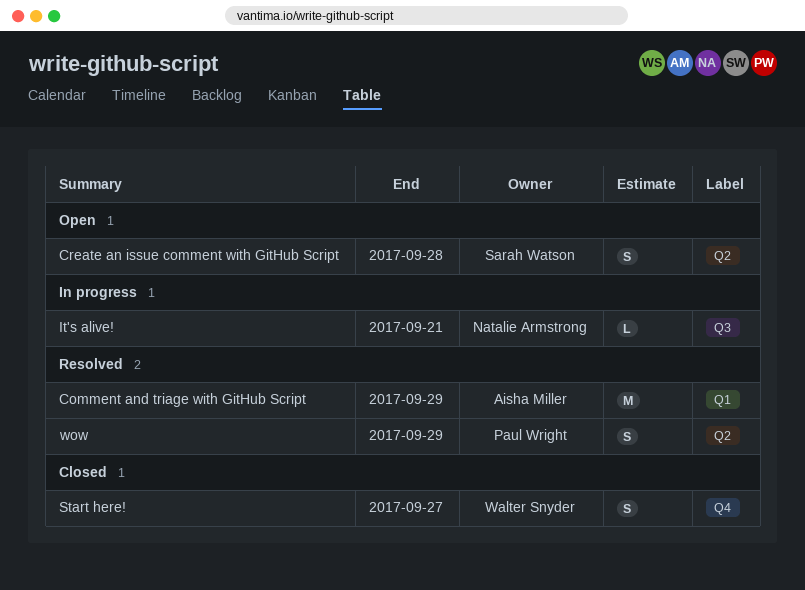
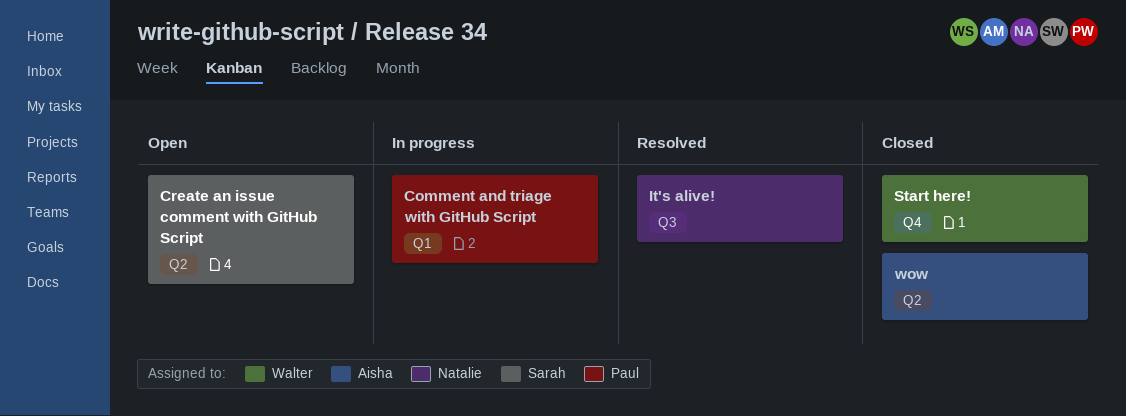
Comment and triage with GitHub Script, status: Resolved -> In progress
Comment and triage with GitHub Script, owner: Aisha Miller -> Paul Wright
It's alive!, status: In progress -> Resolved
wow, status: Resolved -> Closed
wow, owner: Paul Wright -> Aisha Miller

